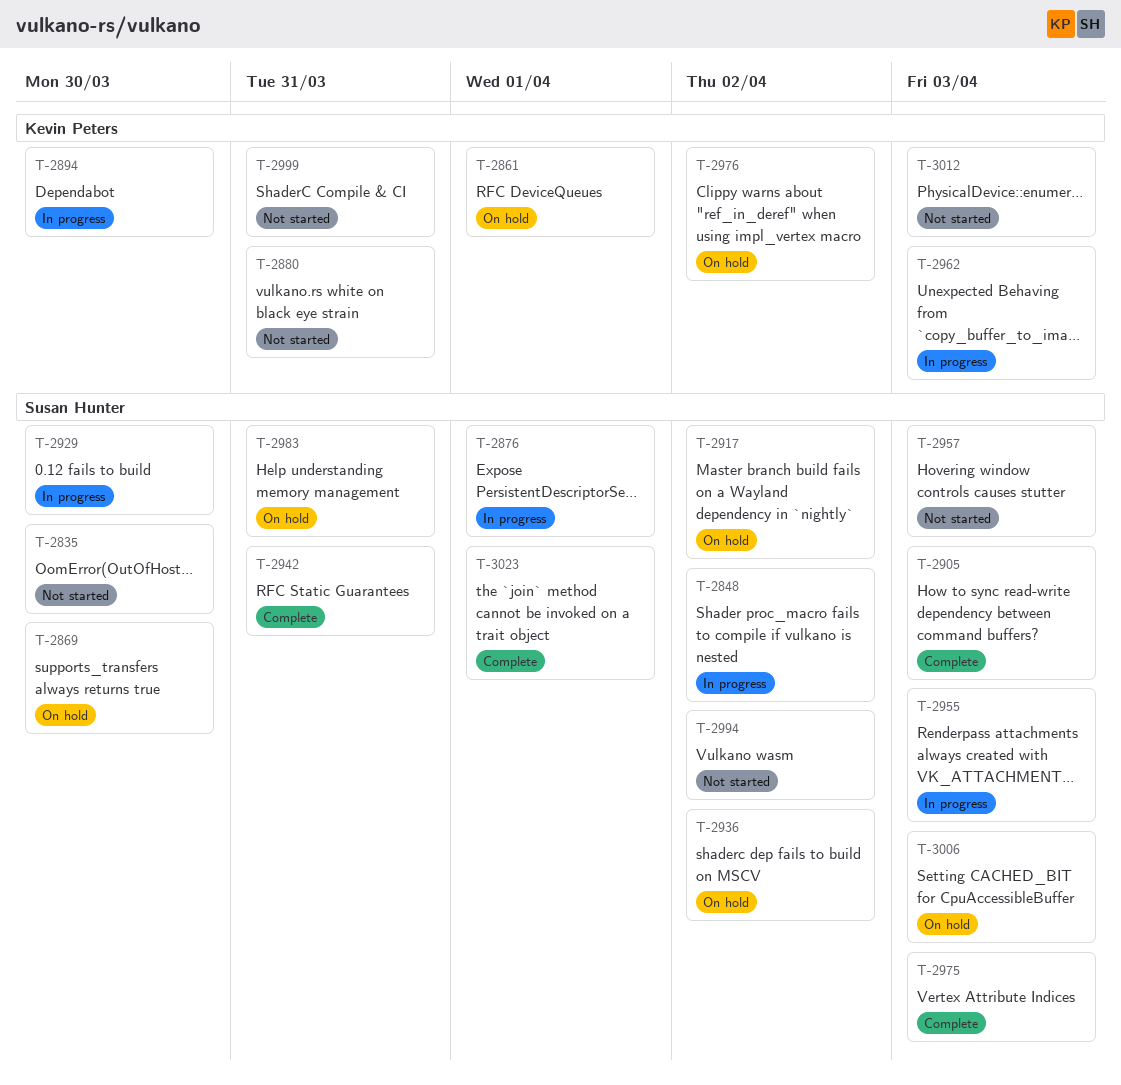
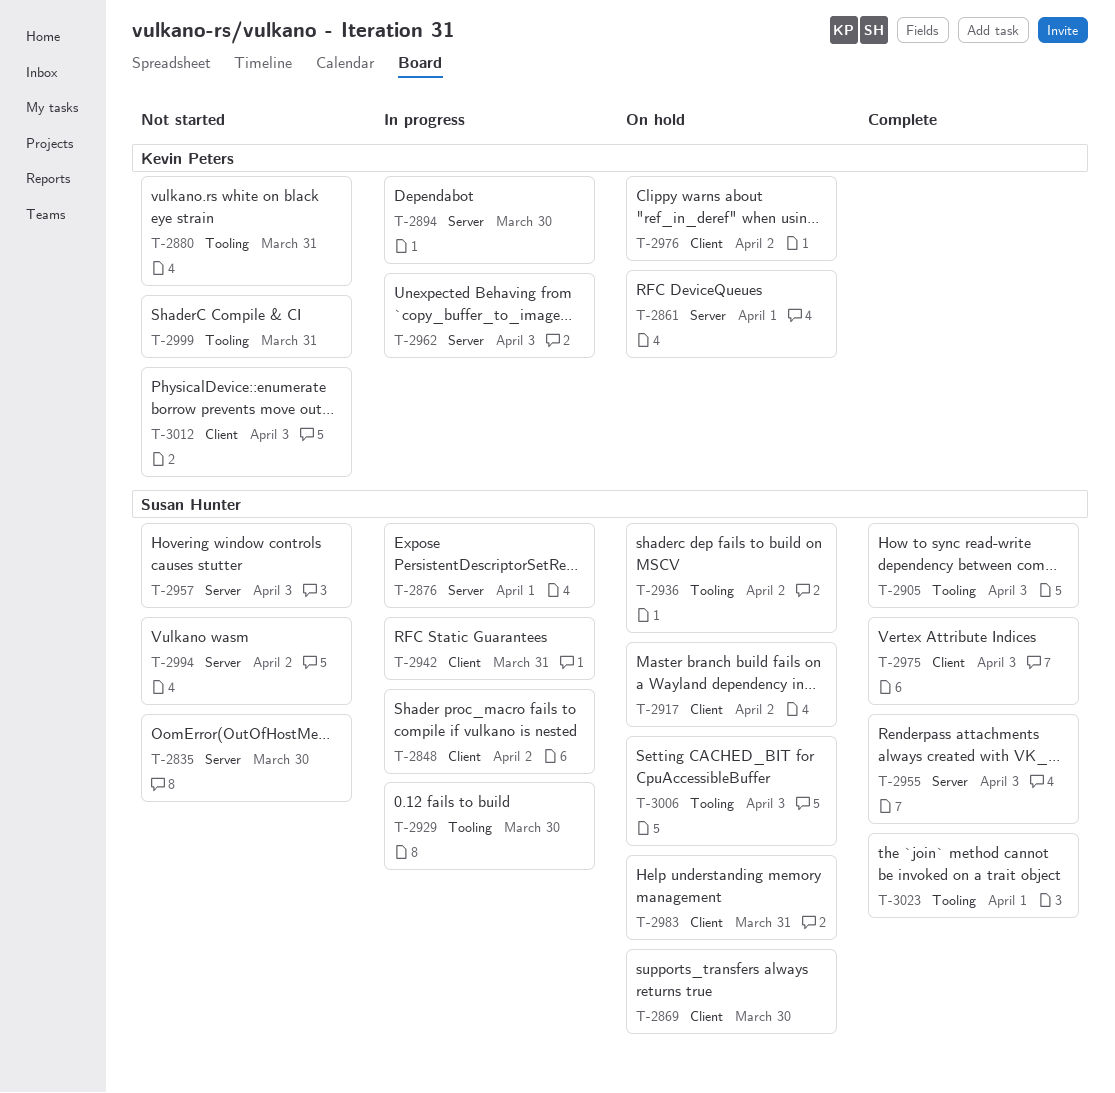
T-2942, status: Complete -> In progress
T-2955, status: In progress -> Complete

